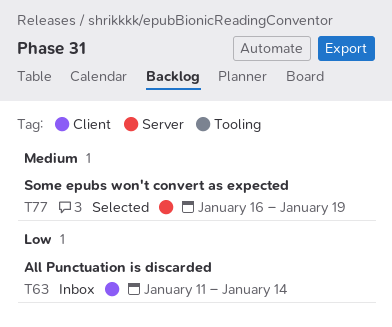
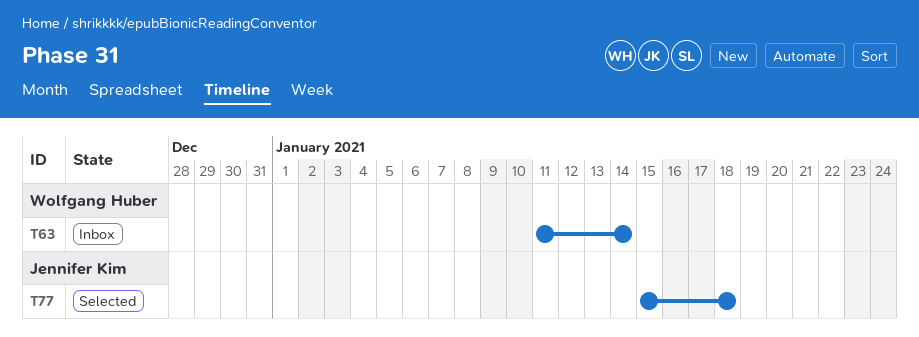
T77, start: Jan 16 -> Jan 15
T77, due: Jan 19 -> Jan 18

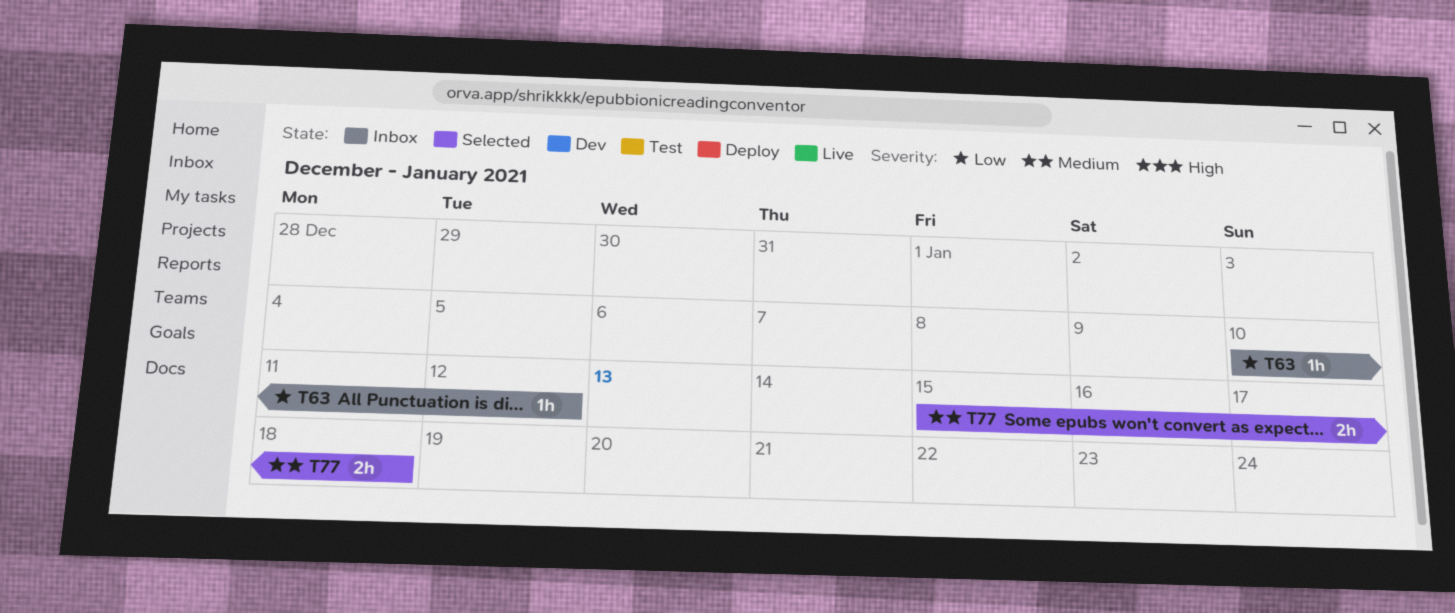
T63, start: Jan 11 -> Jan 10
T63, due: Jan 14 -> Jan 12

